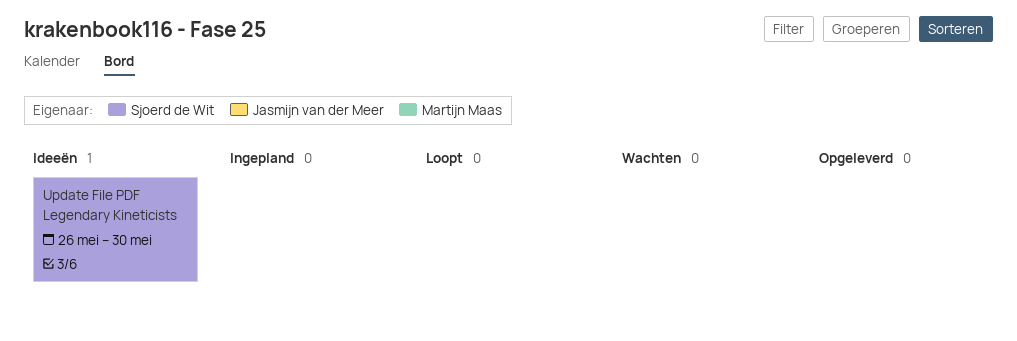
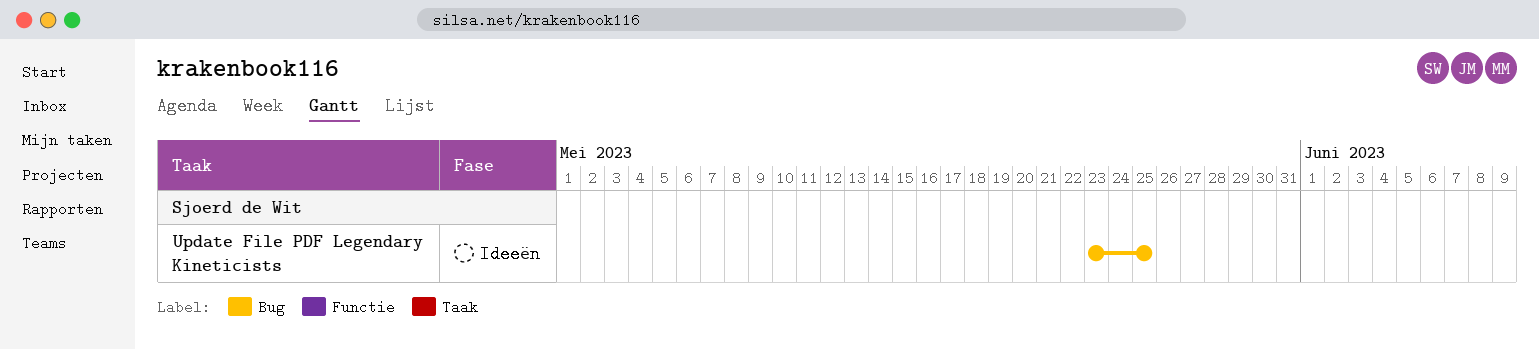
Update File PDF Legendary Kineticists, start: May 26 -> May 23
Update File PDF Legendary Kineticists, due: May 30 -> May 25

